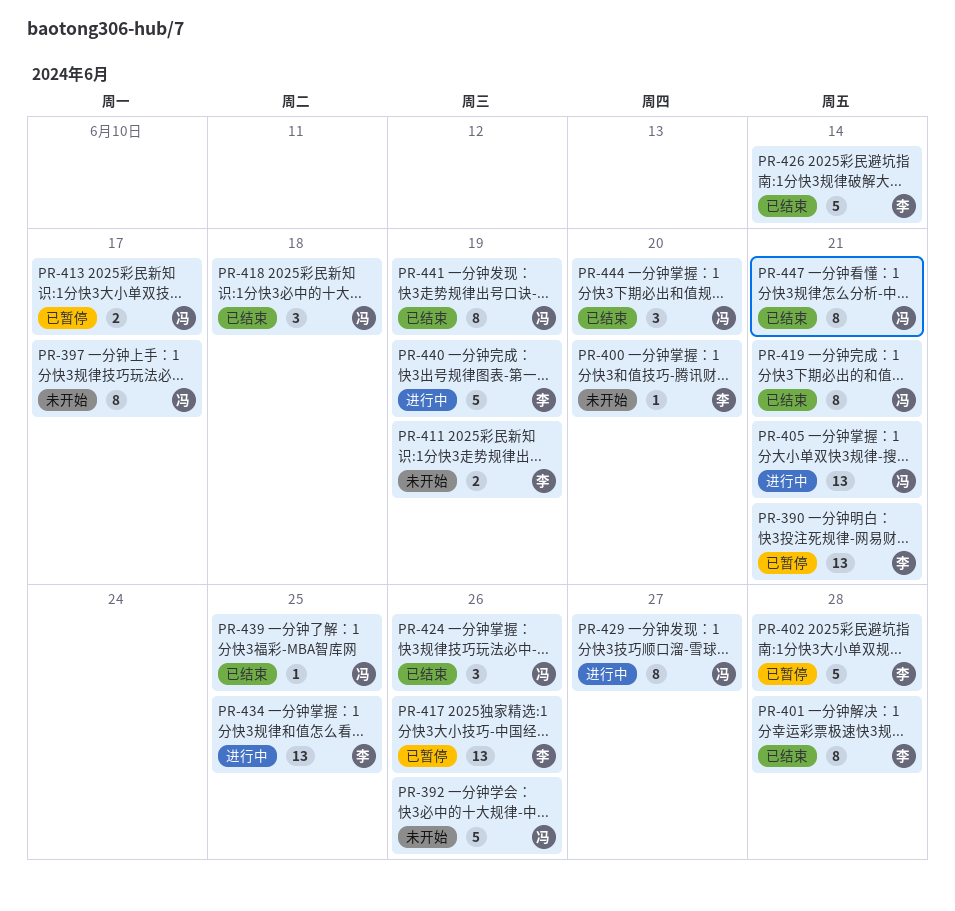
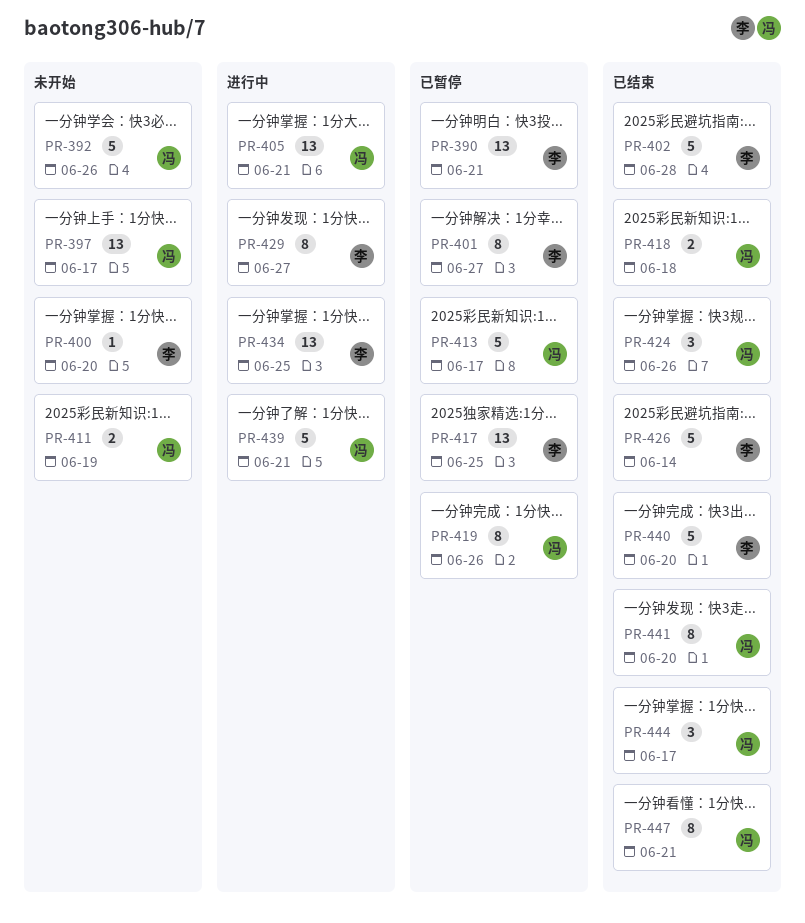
PR-397, estimate: 8 -> 13
PR-401, status: 已结束 -> 已暂停
PR-401, due: Jun 28 -> Jun 27
PR-402, status: 已暂停 -> 已结束
PR-411, owner: 李 -> 冯
PR-413, estimate: 2 -> 5
PR-417, due: Jun 26 -> Jun 25
PR-418, estimate: 3 -> 2
PR-419, status: 已结束 -> 已暂停
PR-419, due: Jun 21 -> Jun 26
PR-429, owner: 冯 -> 李
PR-439, status: 已结束 -> 进行中
PR-439, estimate: 1 -> 5
PR-439, due: Jun 25 -> Jun 21
PR-440, status: 进行中 -> 已结束
PR-440, due: Jun 19 -> Jun 20
PR-441, due: Jun 19 -> Jun 20
PR-444, due: Jun 20 -> Jun 17

